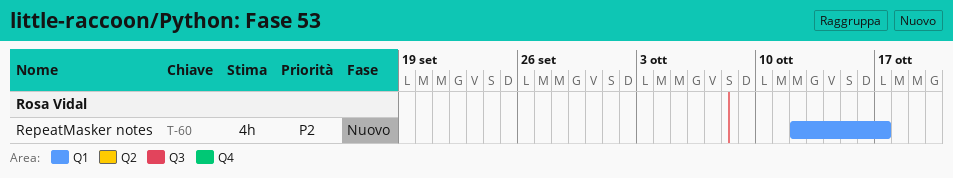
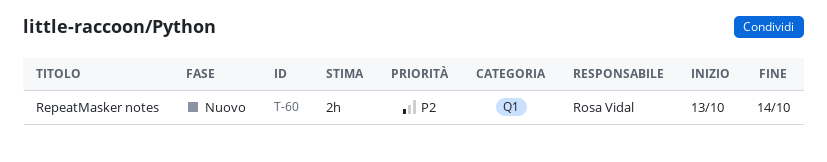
T-60, estimate: 4h -> 2h
T-60, start: Oct 12 -> Oct 13
T-60, due: Oct 17 -> Oct 14

